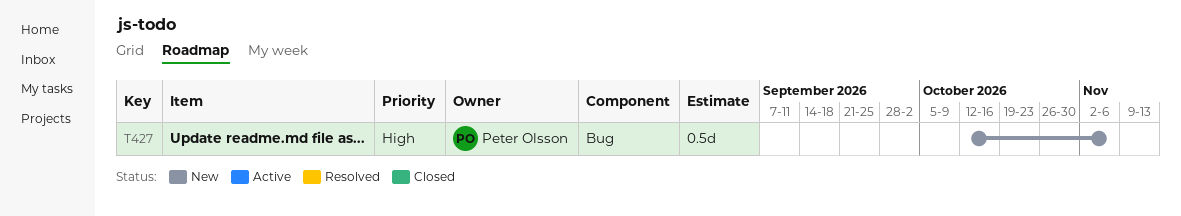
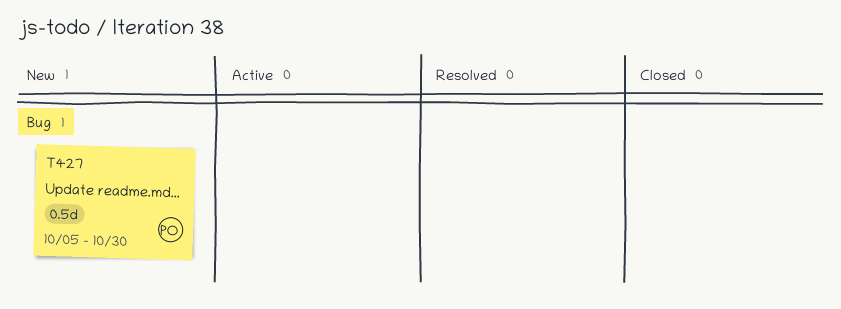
T427, start: Oct 12 -> Oct 5
T427, due: Nov 6 -> Oct 30

